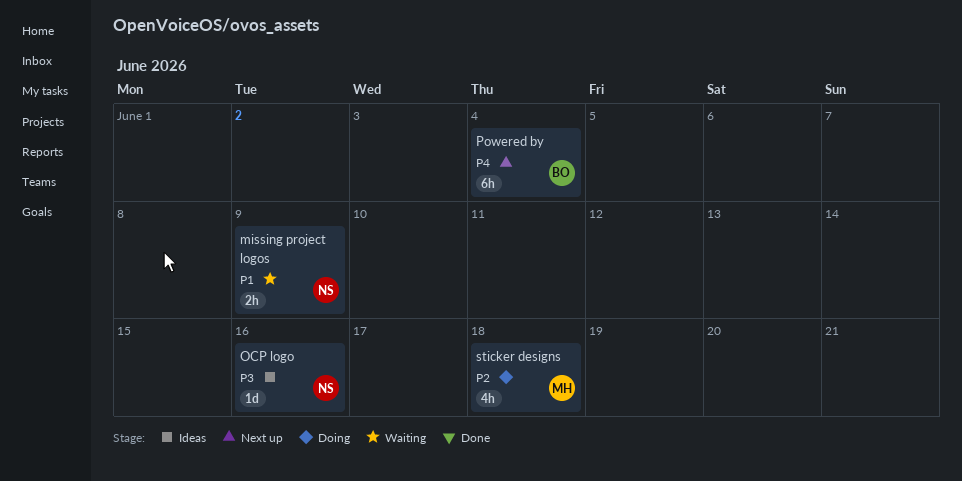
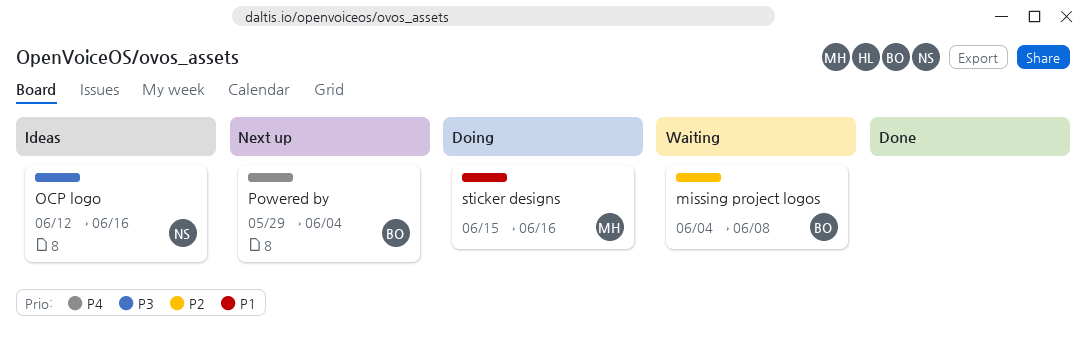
missing project logos, owner: NS -> BO
missing project logos, priority: P1 -> P2
missing project logos, due: Jun 9 -> Jun 8
sticker designs, priority: P2 -> P1
sticker designs, due: Jun 18 -> Jun 16

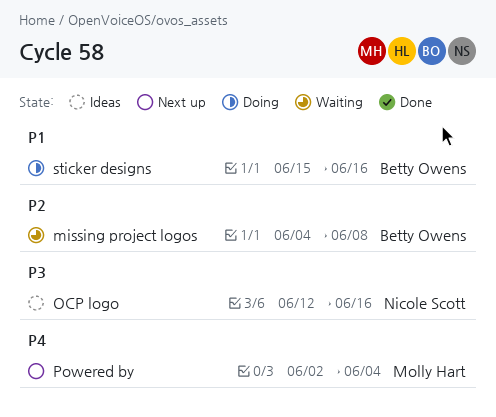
Powered by, owner: Betty Owens -> Molly Hart
Powered by, start: May 29 -> Jun 2
sticker designs, owner: Molly Hart -> Betty Owens

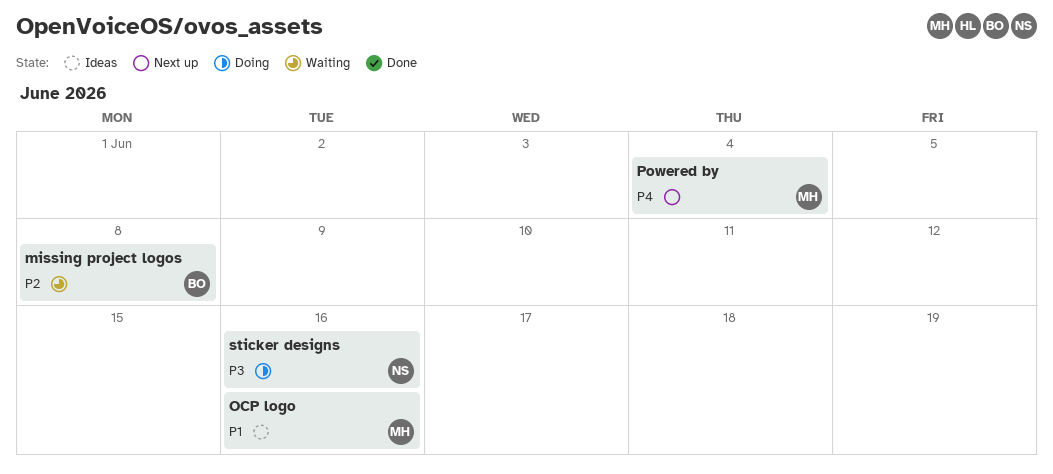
OCP logo, owner: Nicole Scott -> Molly Hart
OCP logo, priority: P3 -> P1
sticker designs, owner: Betty Owens -> Nicole Scott
sticker designs, priority: P1 -> P3

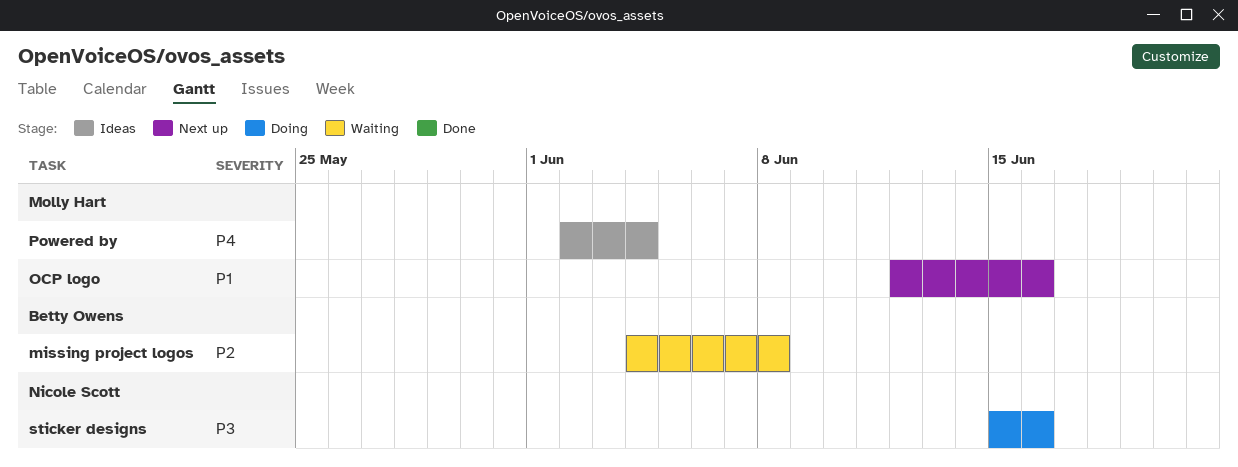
OCP logo, status: Ideas -> Next up
Powered by, status: Next up -> Ideas

